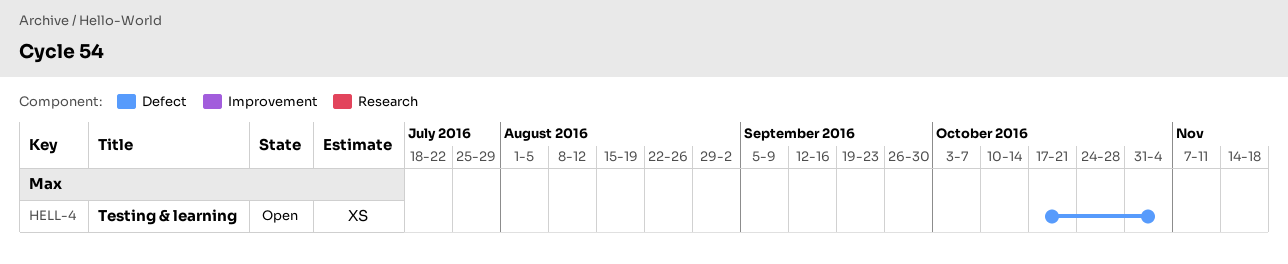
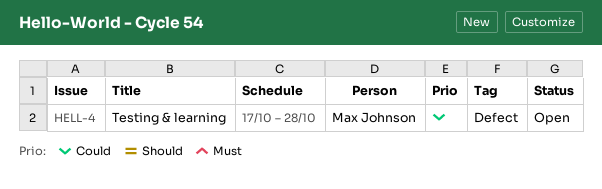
HELL-4, due: Nov 4 -> Oct 28

